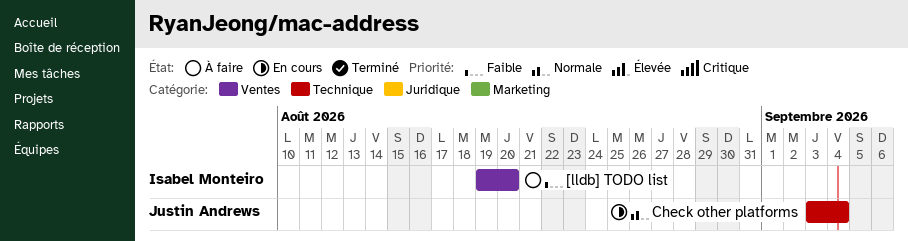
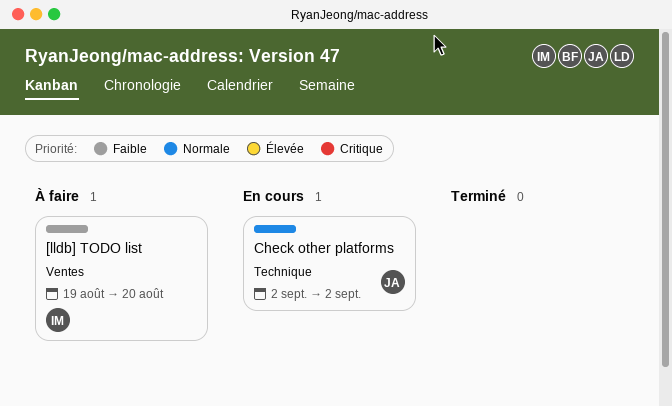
Check other platforms, start: Sep 3 -> Sep 2
Check other platforms, due: Sep 4 -> Sep 2

